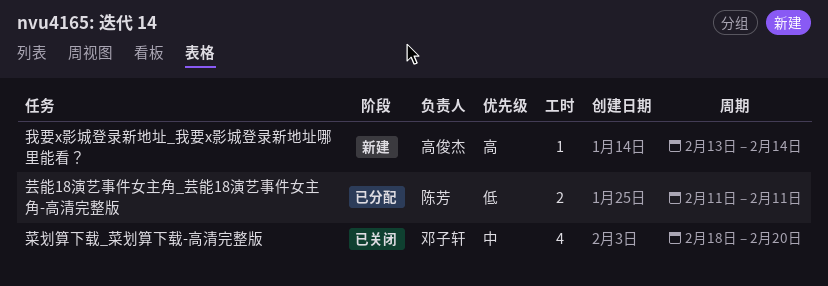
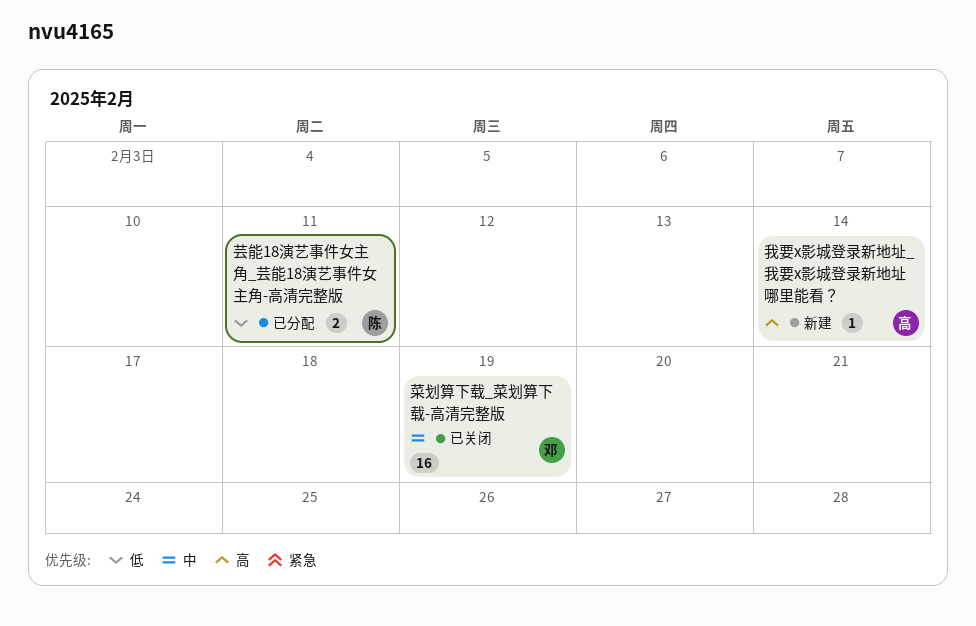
菜划算下载_菜划算下载-高清完整版, estimate: 4 -> 16
菜划算下载_菜划算下载-高清完整版, due: Feb 20 -> Feb 19

